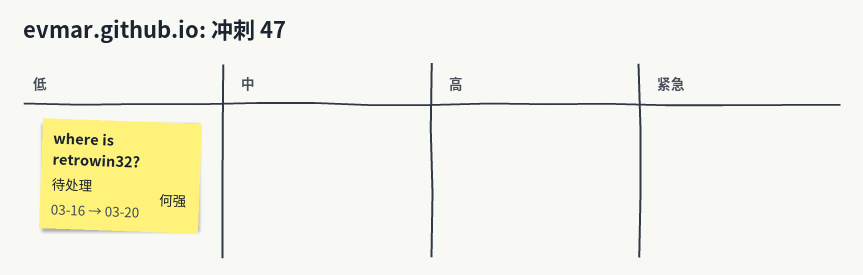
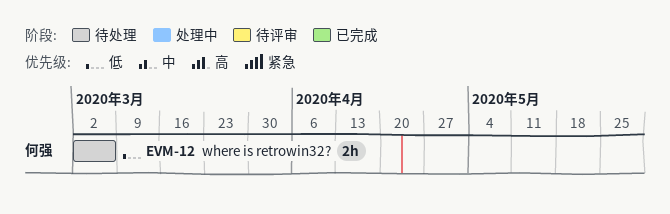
where is retrowin32?, start: Mar 16 -> Mar 2
where is retrowin32?, due: Mar 20 -> Mar 6

